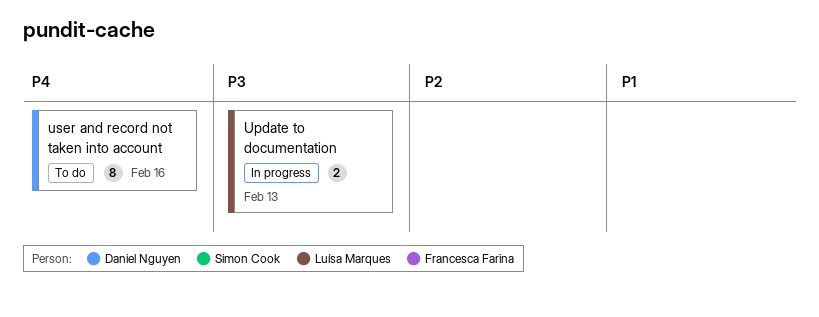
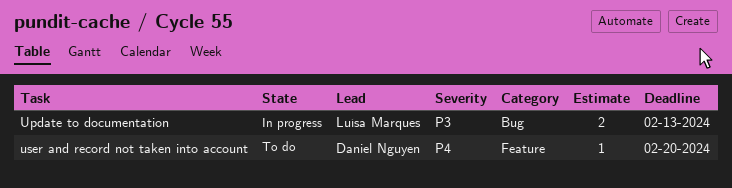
user and record not taken into account, estimate: 8 -> 1
user and record not taken into account, due: Feb 16 -> Feb 20

